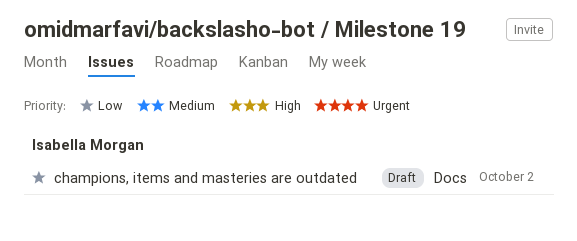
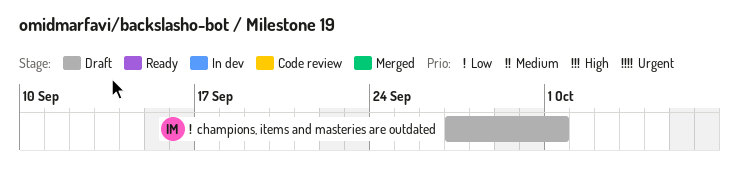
champions, items and masteries are outdated, due: Oct 2 -> Oct 1

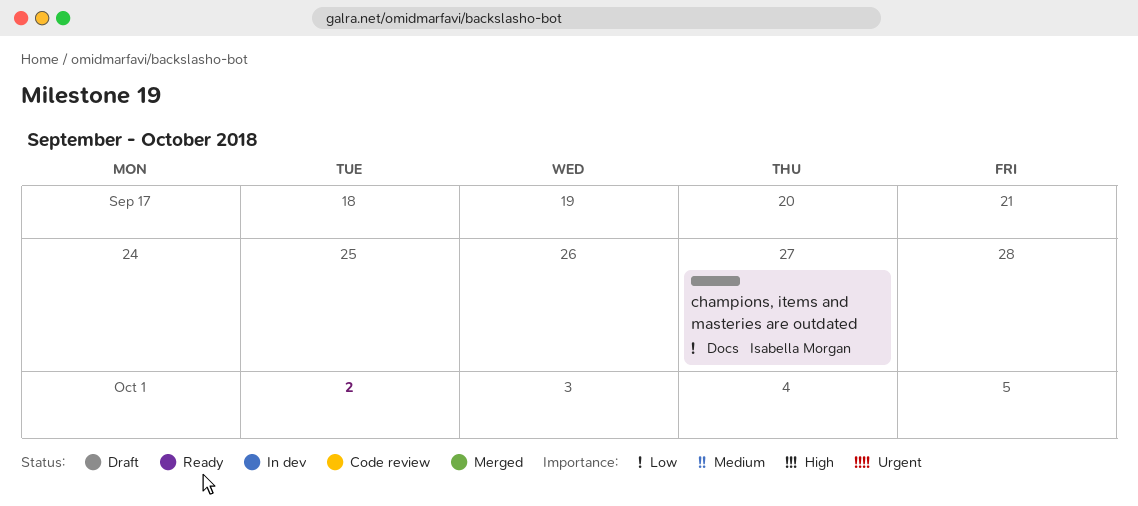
champions, items and masteries are outdated, due: Oct 1 -> Sep 27

